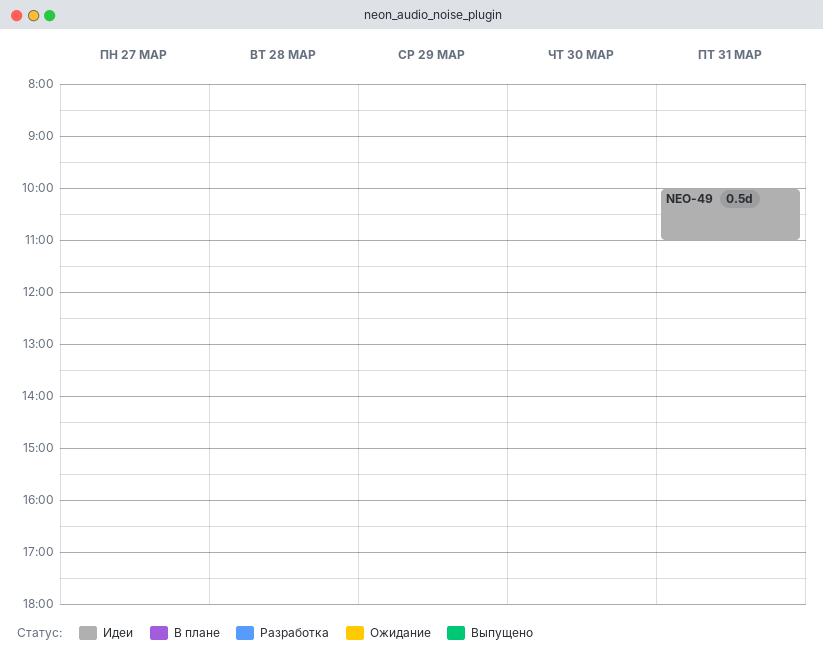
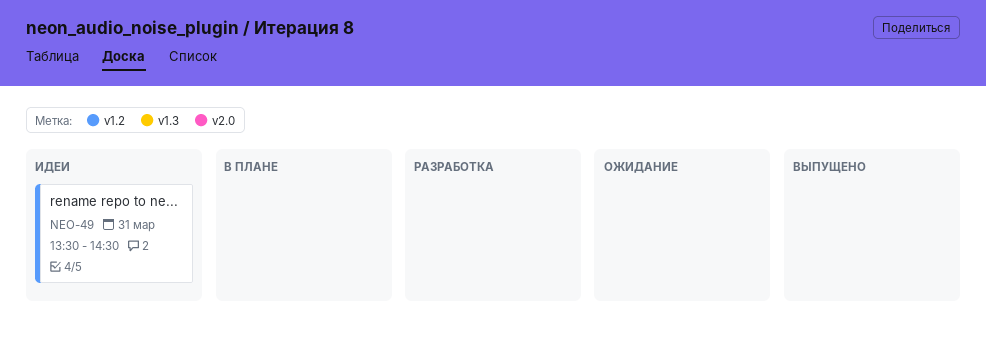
NEO-49, begins: 10:00 -> 13:30
NEO-49, ends: 11:00 -> 14:30

